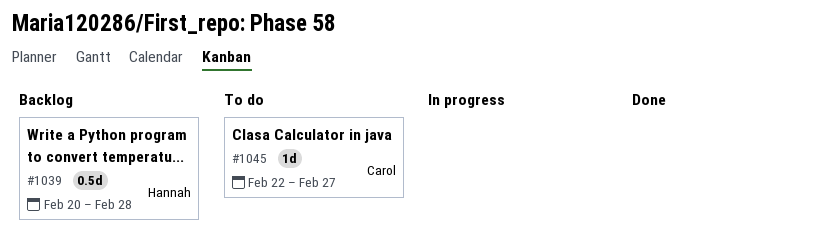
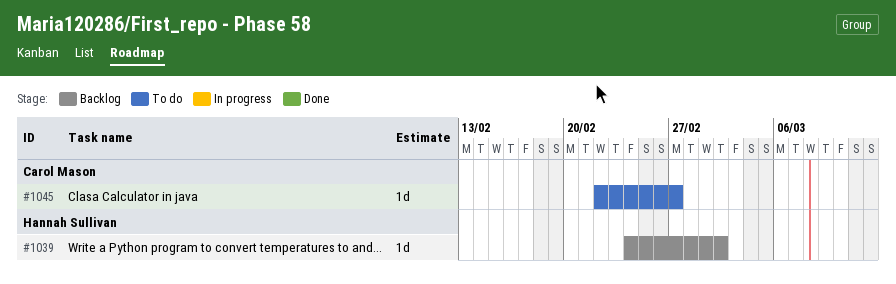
#1039, estimate: 0.5d -> 1d
#1039, start: Feb 20 -> Feb 24
#1039, due: Feb 28 -> Mar 2

